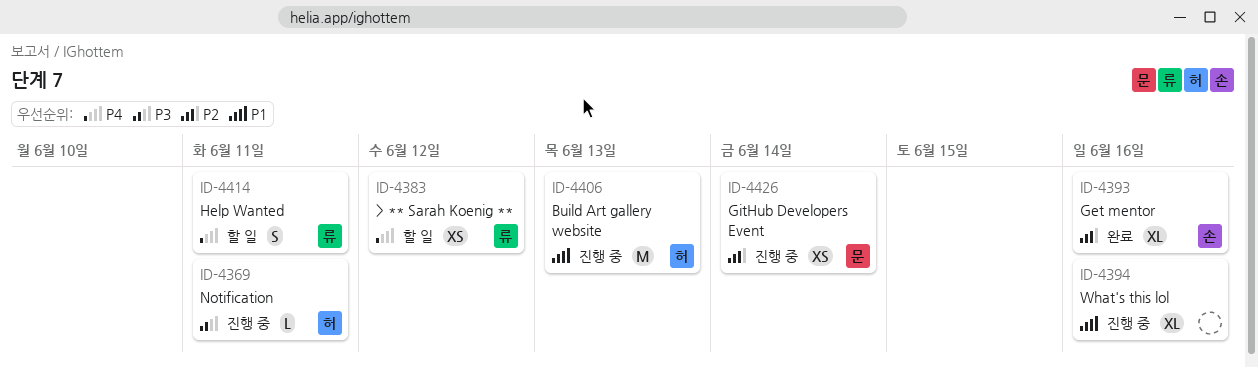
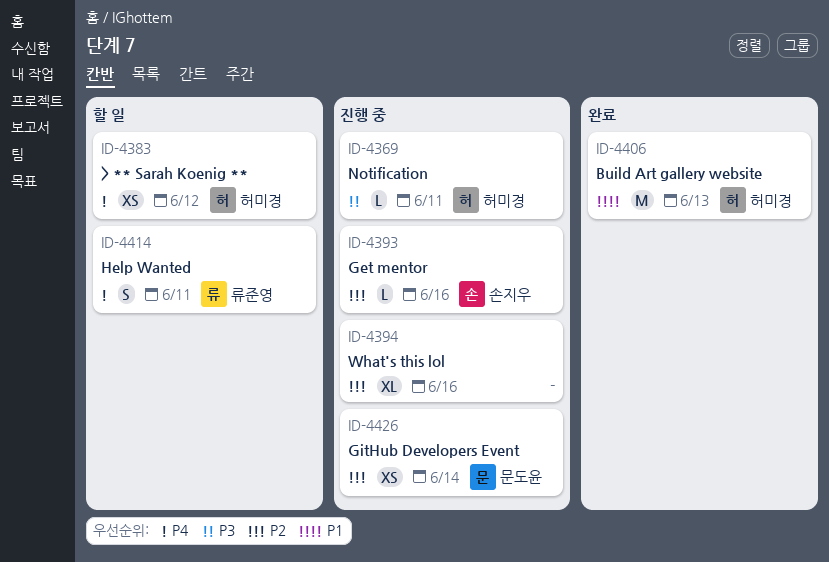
ID-4383, owner: 류준영 -> 허미경
ID-4393, status: 완료 -> 진행 중
ID-4393, estimate: XL -> L
ID-4394, priority: P1 -> P2
ID-4406, status: 진행 중 -> 완료

